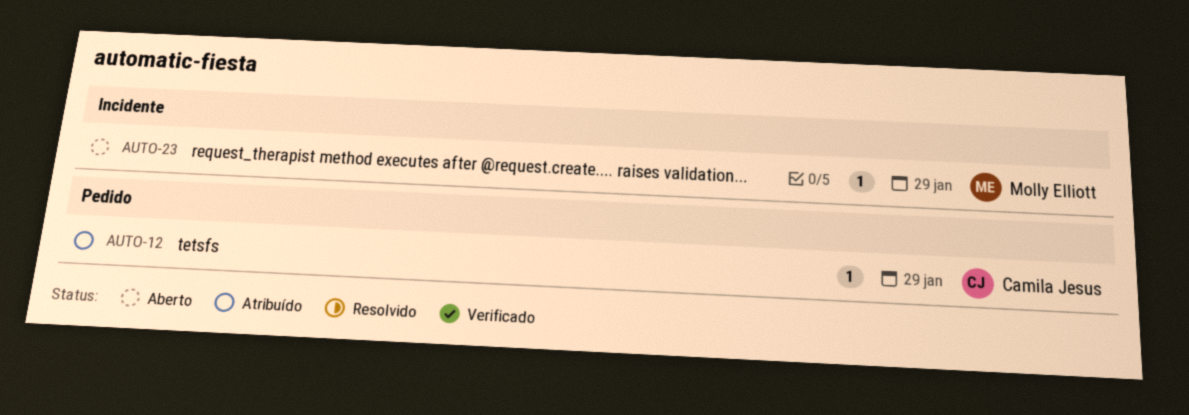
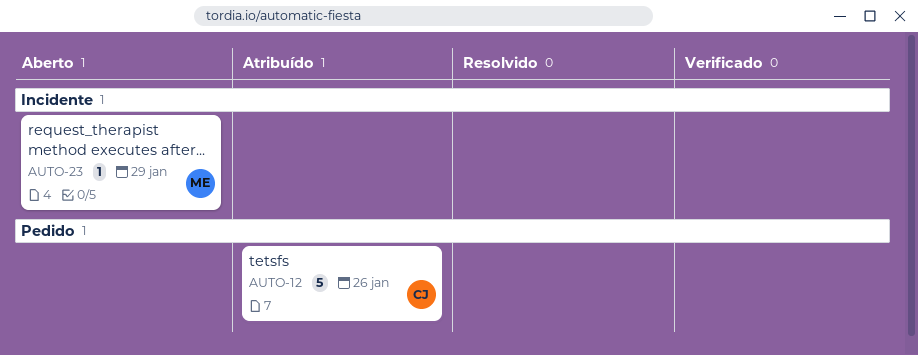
AUTO-12, estimate: 1 -> 5
AUTO-12, due: Jan 29 -> Jan 26

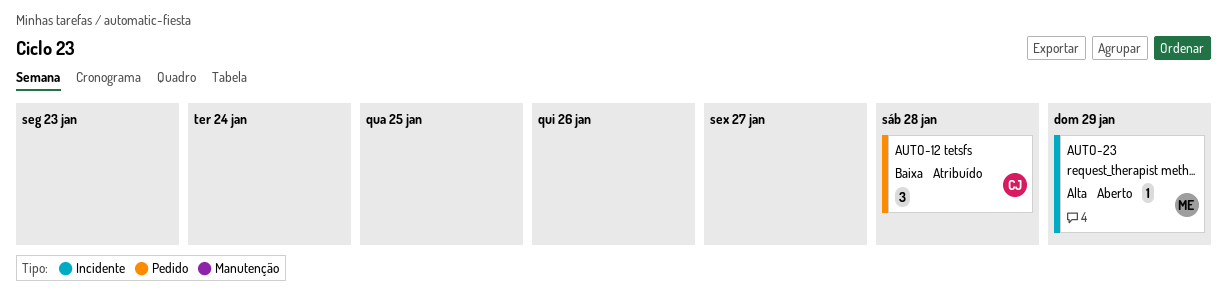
AUTO-12, estimate: 5 -> 3
AUTO-12, due: Jan 26 -> Jan 28

